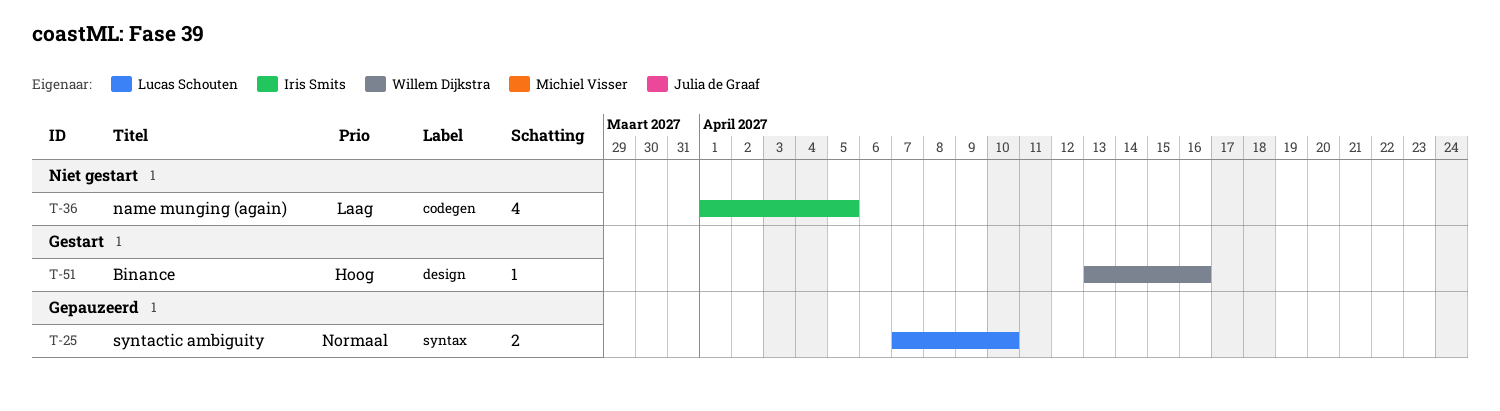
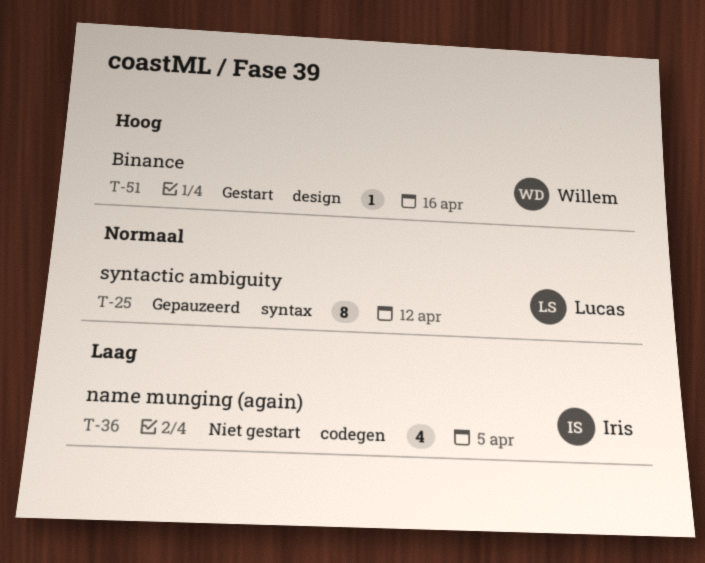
T-25, estimate: 2 -> 8
T-25, due: Apr 10 -> Apr 12

